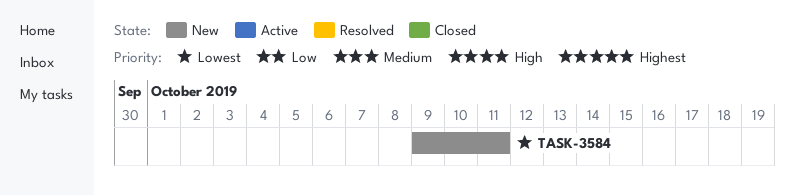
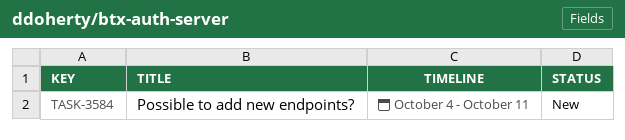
TASK-3584, start: Oct 9 -> Oct 4

